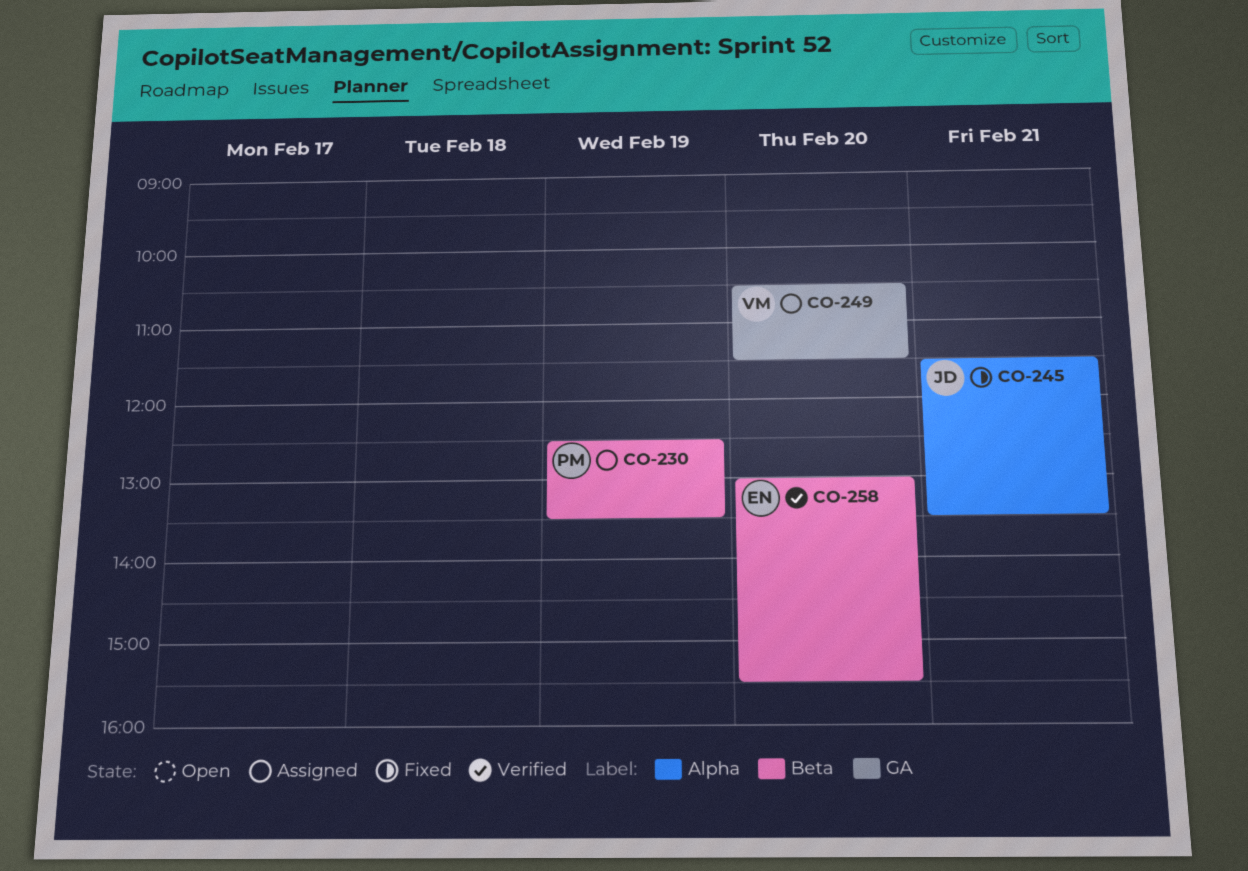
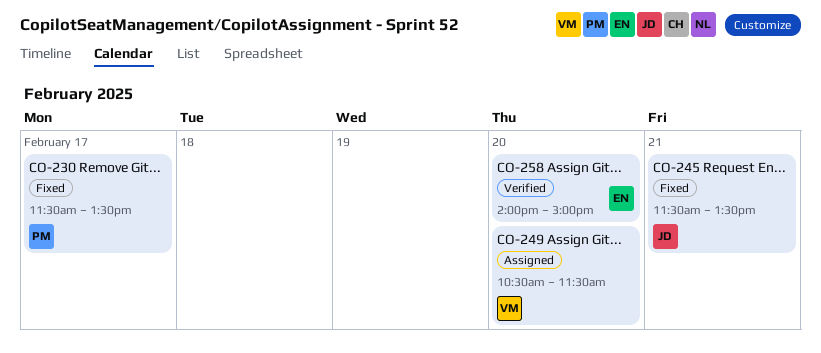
CO-230, status: Assigned -> Fixed
CO-230, day: Feb 19 -> Feb 17
CO-230, begins: 12:30 -> 11:30
CO-258, begins: 13:00 -> 14:00
CO-258, ends: 15:30 -> 15:00

